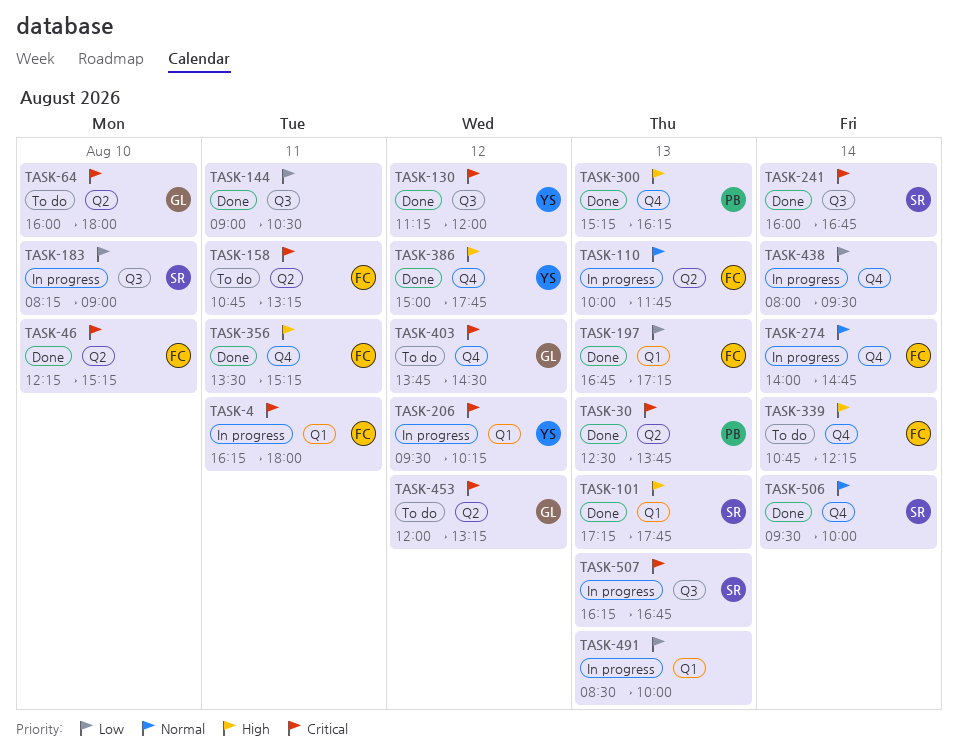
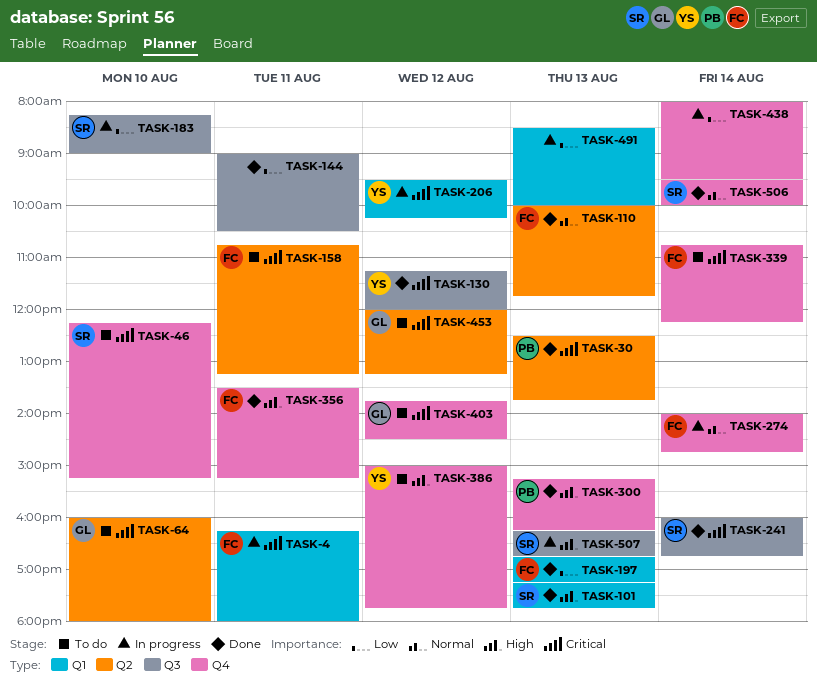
TASK-46, status: Done -> To do
TASK-46, owner: FC -> SR
TASK-46, label: Q2 -> Q4
TASK-110, status: In progress -> Done
TASK-339, priority: High -> Critical
TASK-386, status: Done -> To do
TASK-507, priority: Critical -> High

